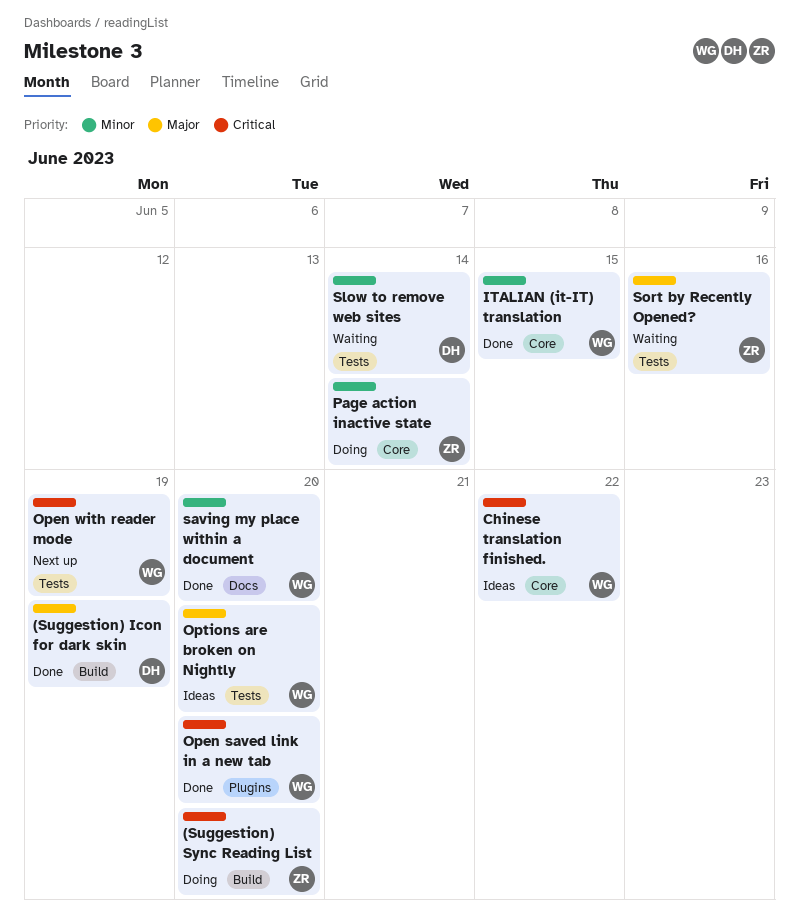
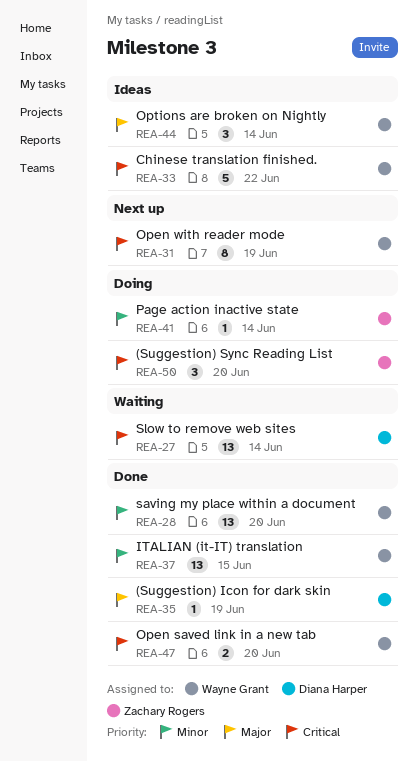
Options are broken on Nightly, due: Jun 20 -> Jun 14
Slow to remove web sites, priority: Minor -> Critical
Sort by Recently Opened?: present -> none

